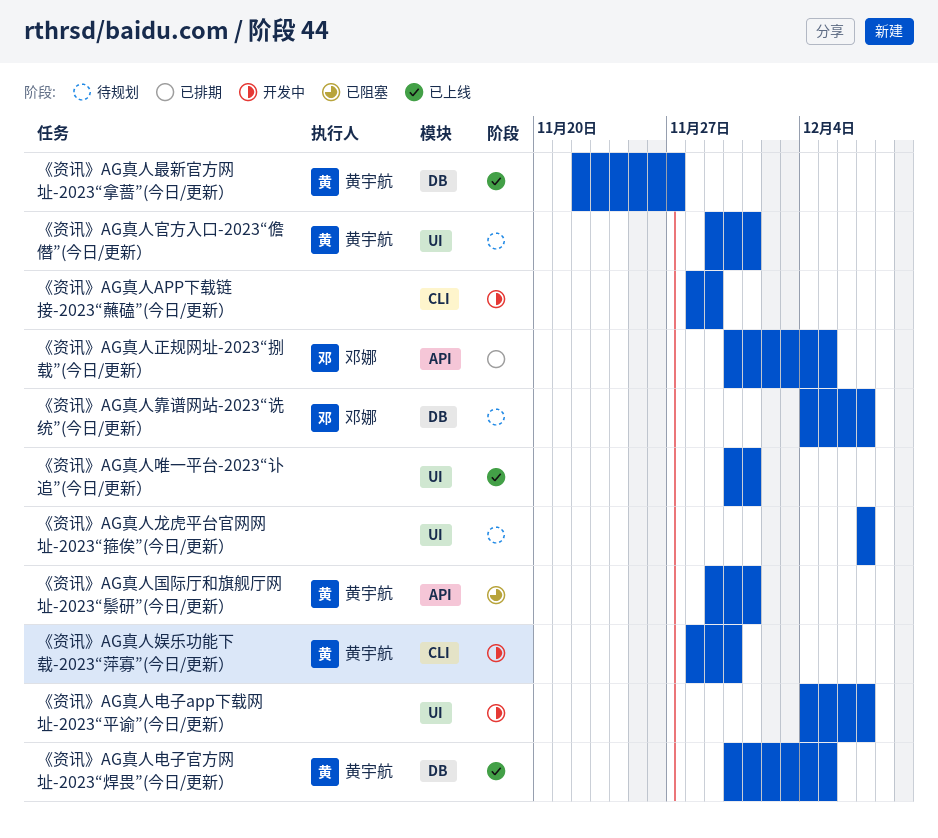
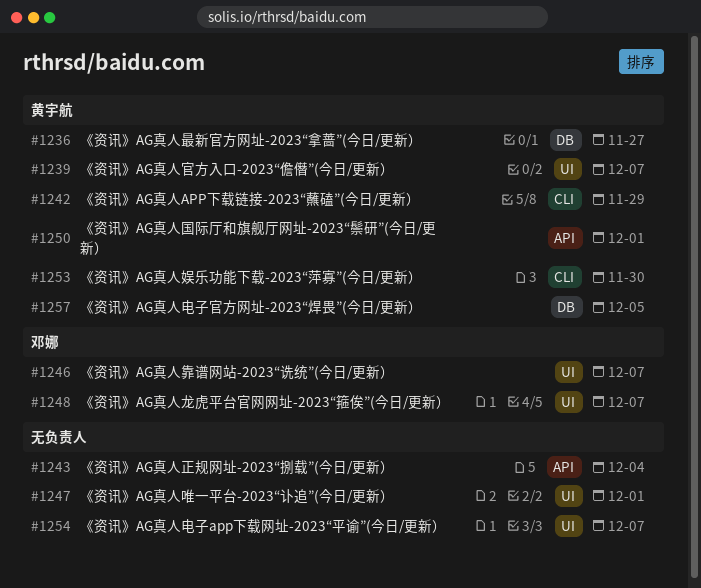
《资讯》AG真人APP下载链接-2023“蘸磕”(今日/更新）, owner: none -> 黄宇航
《资讯》AG真人官方入口-2023“儋僭”(今日/更新）, due: Dec 1 -> Dec 7
《资讯》AG真人正规网址-2023“捌载”(今日/更新）, owner: 邓娜 -> none
《资讯》AG真人正规网址-2023“捌载”(今日/更新）, due: Dec 5 -> Dec 4
《资讯》AG真人靠谱网站-2023“诜统”(今日/更新）, label: DB -> UI
《资讯》AG真人龙虎平台官网网址-2023“箍俟”(今日/更新）, owner: none -> 邓娜

